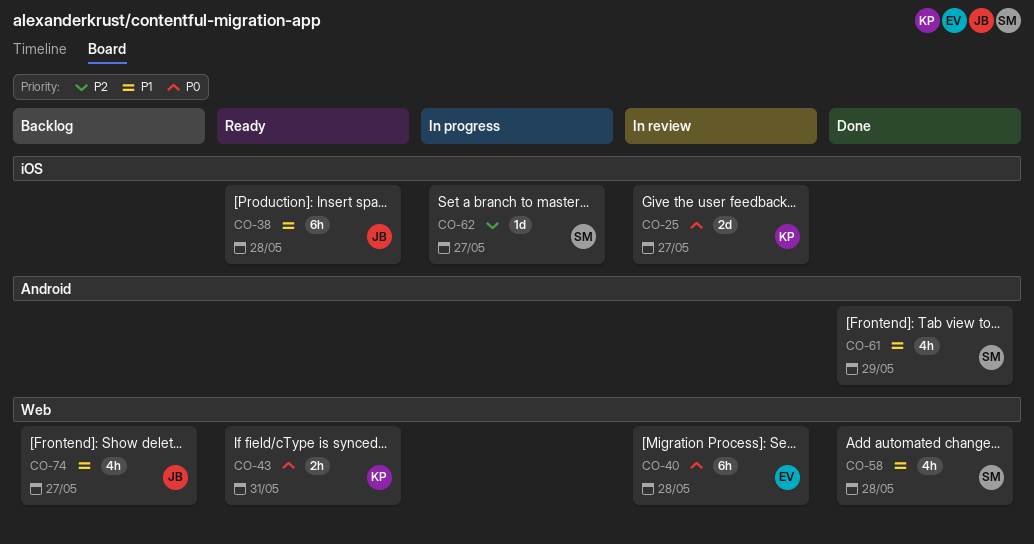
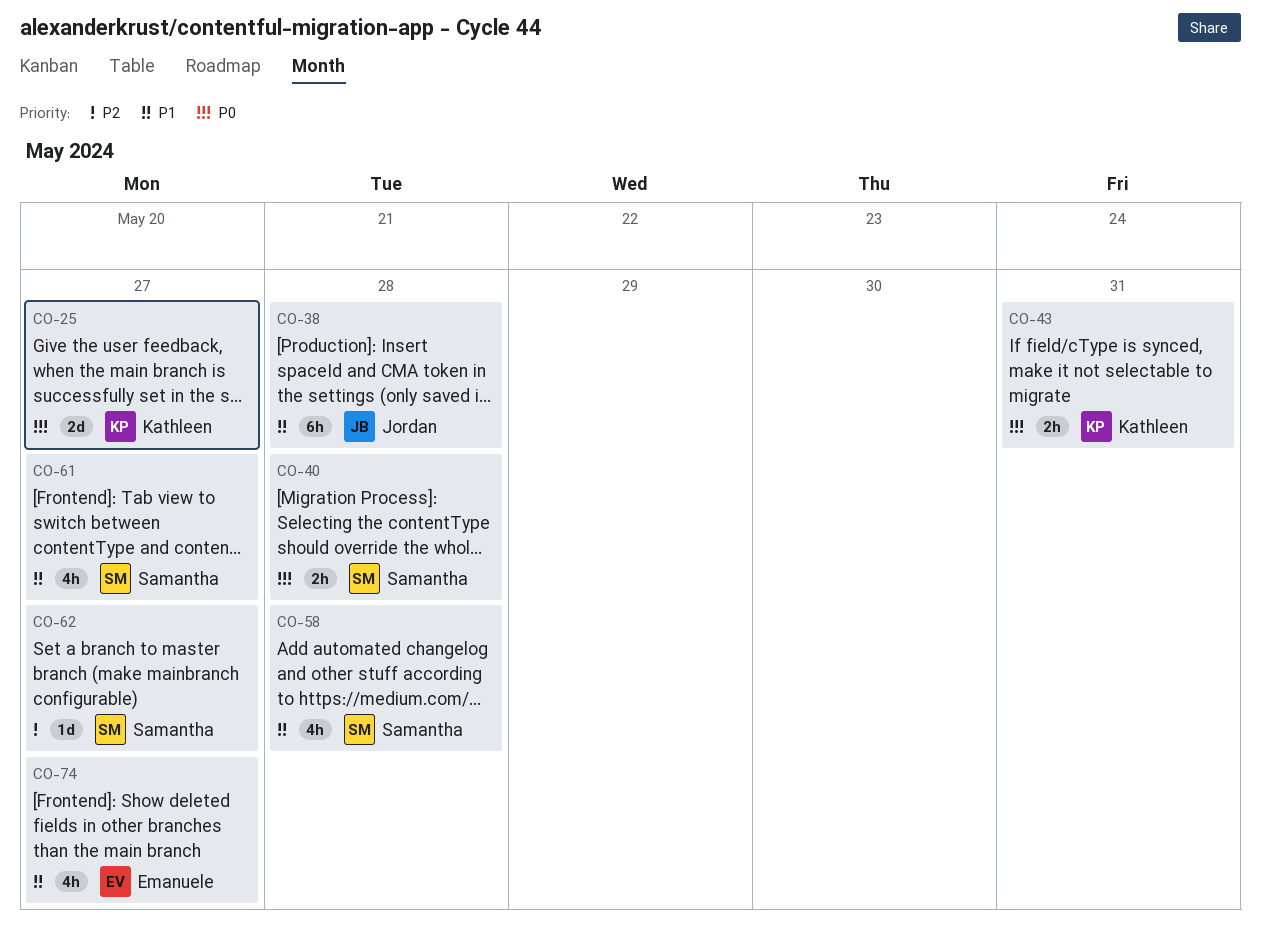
CO-40, owner: Emanuele -> Samantha
CO-40, estimate: 6h -> 2h
CO-61, due: May 29 -> May 27
CO-74, owner: Jordan -> Emanuele

